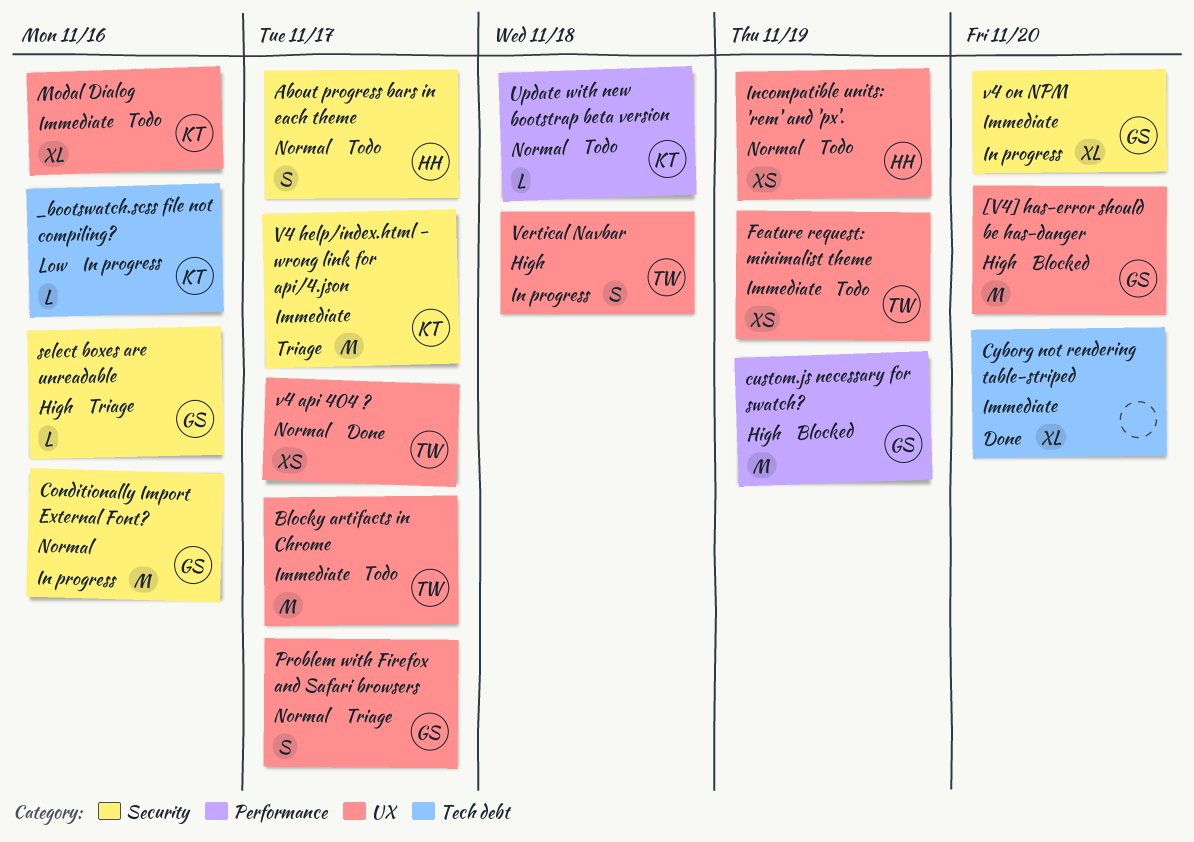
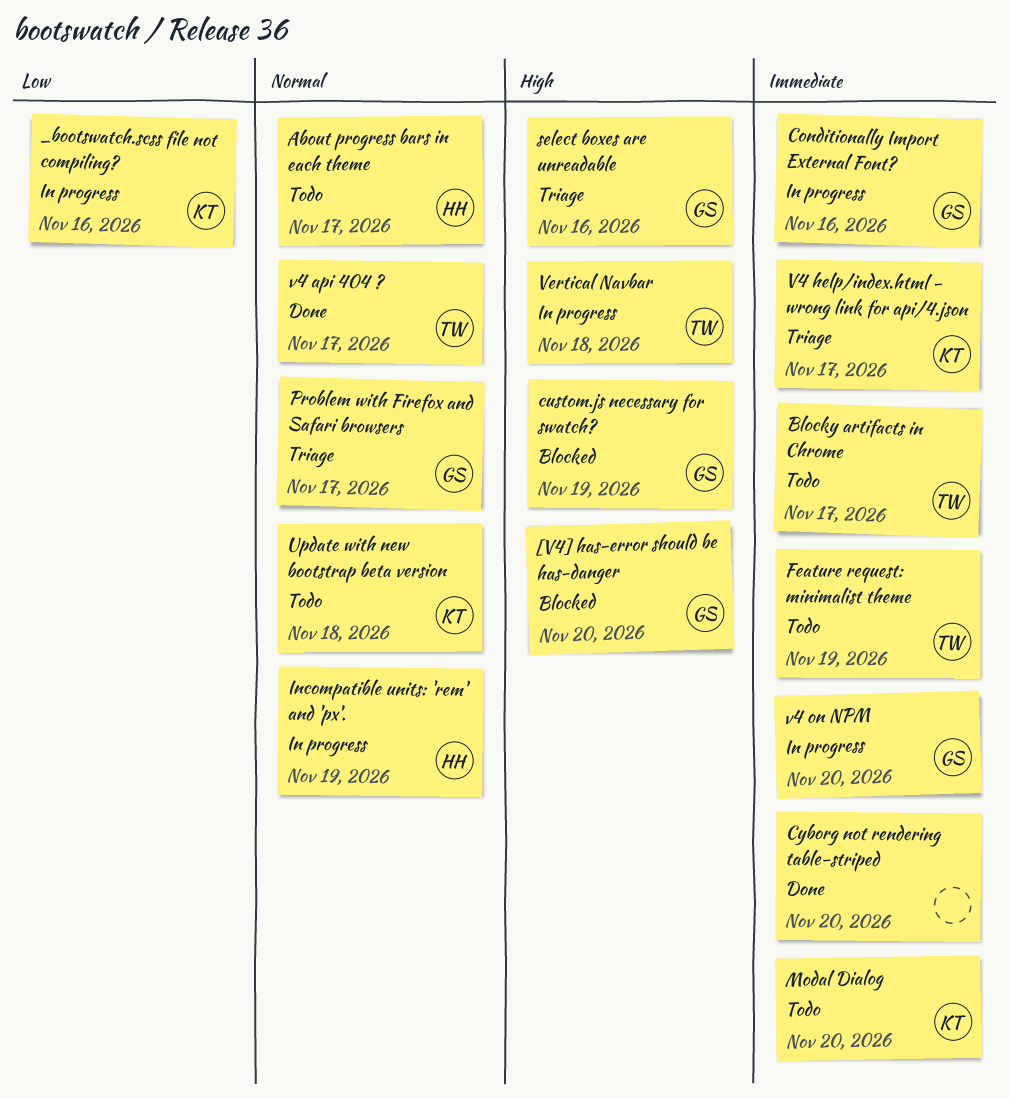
Conditionally Import External Font?, priority: Normal -> Immediate
Incompatible units: 'rem' and 'px'., status: Todo -> In progress
Modal Dialog, due: Nov 16 -> Nov 20

